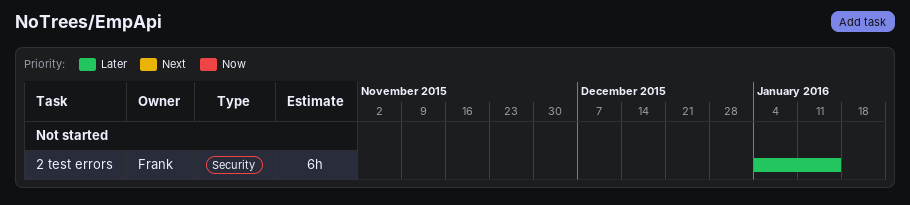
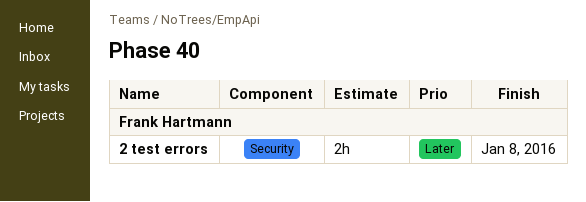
2 test errors, estimate: 6h -> 2h
2 test errors, due: Jan 15 -> Jan 8

